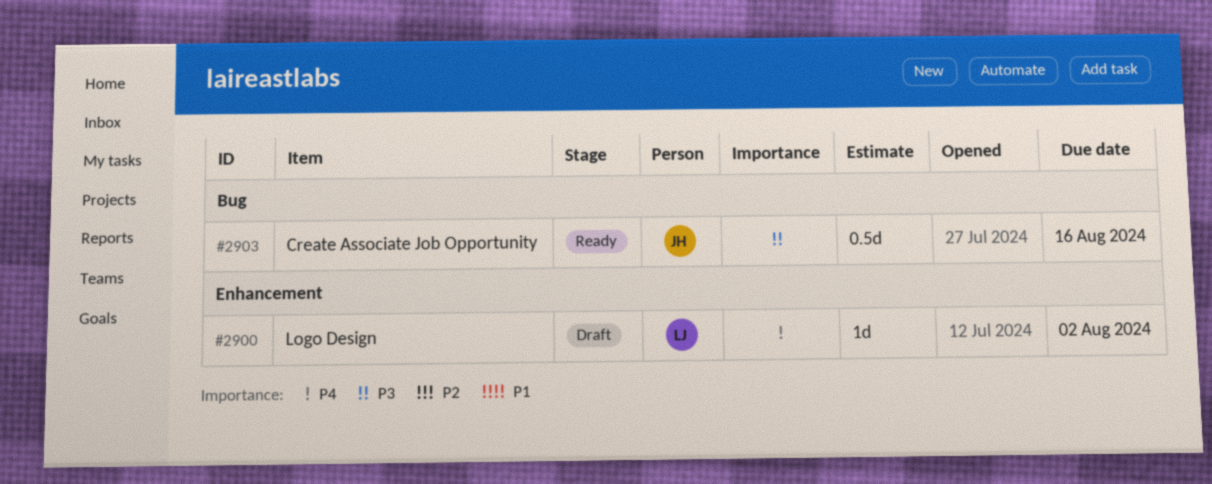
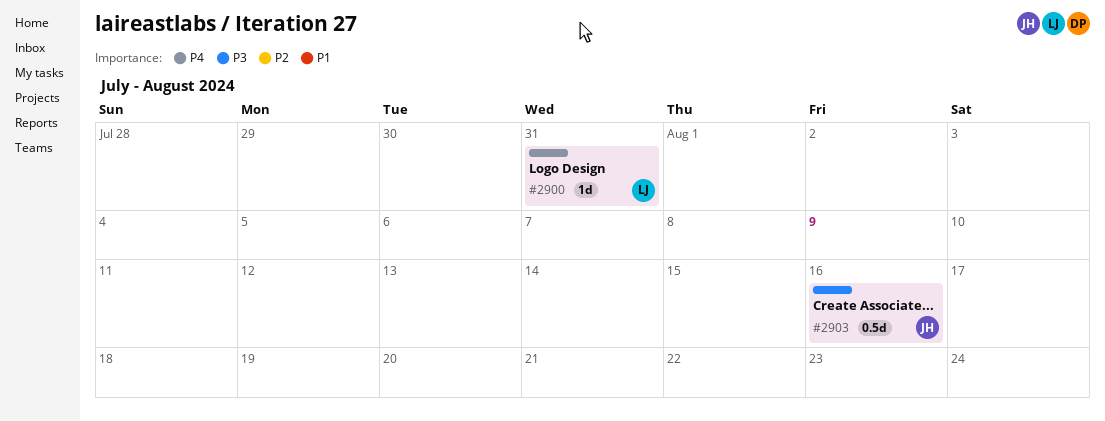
#2900, due: Aug 2 -> Jul 31

